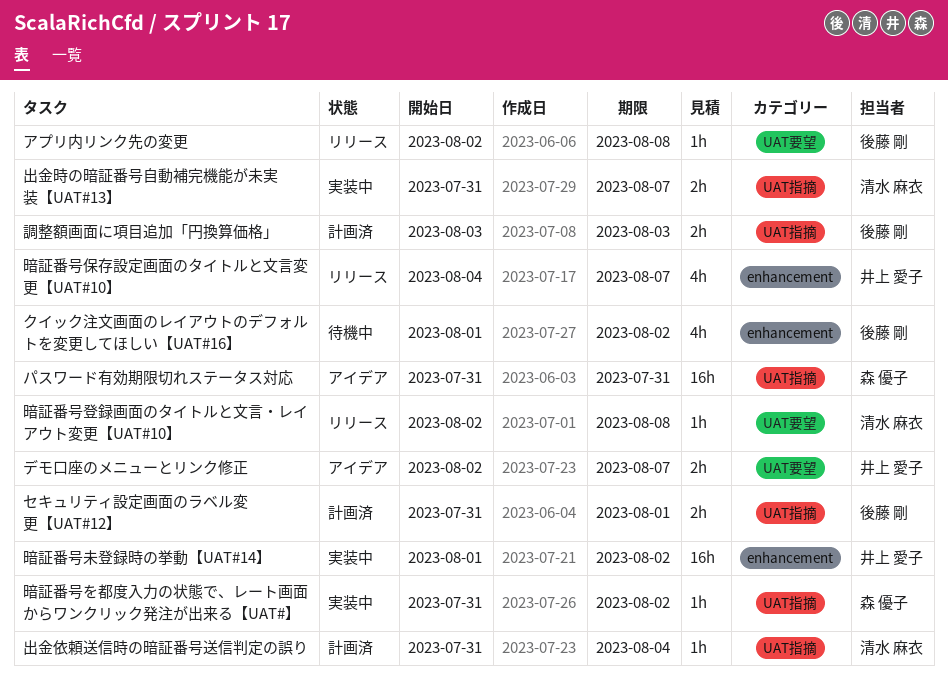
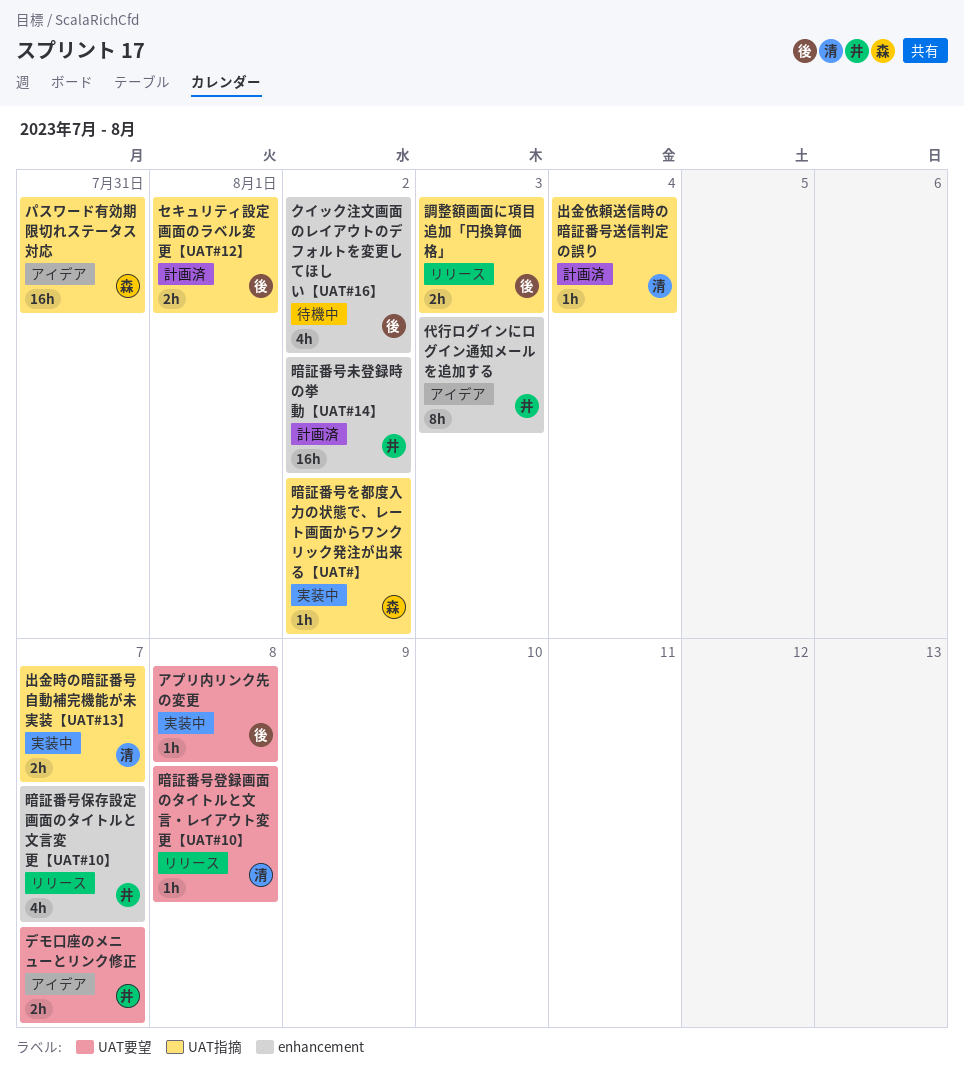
アプリ内リンク先の変更, status: リリース -> 実装中
代行ログインにログイン通知メールを追加する: none -> present
暗証番号未登録時の挙動【UAT#14】, status: 実装中 -> 計画済
調整額画面に項目追加「円換算価格」, status: 計画済 -> リリース

